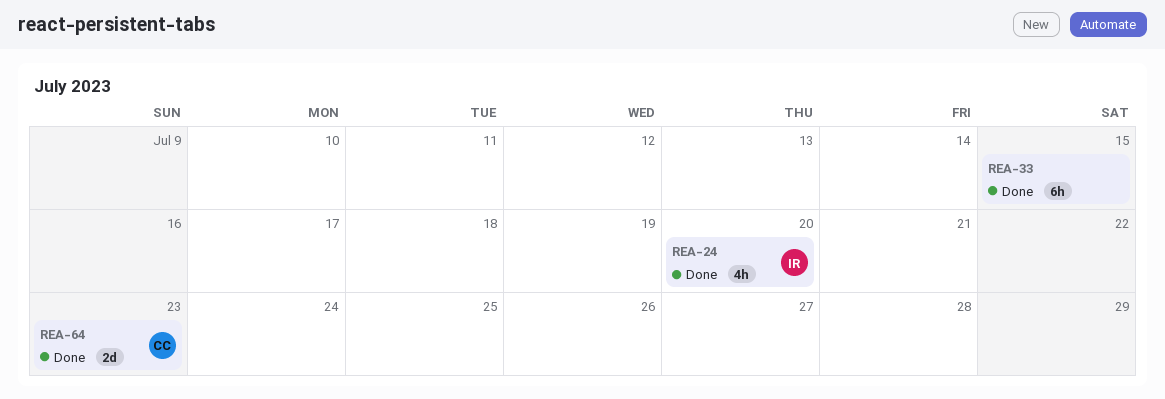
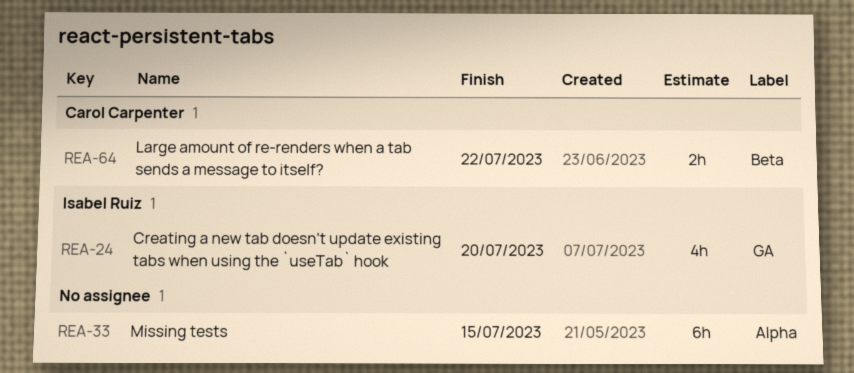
REA-64, estimate: 2d -> 2h
REA-64, due: Jul 23 -> Jul 22

